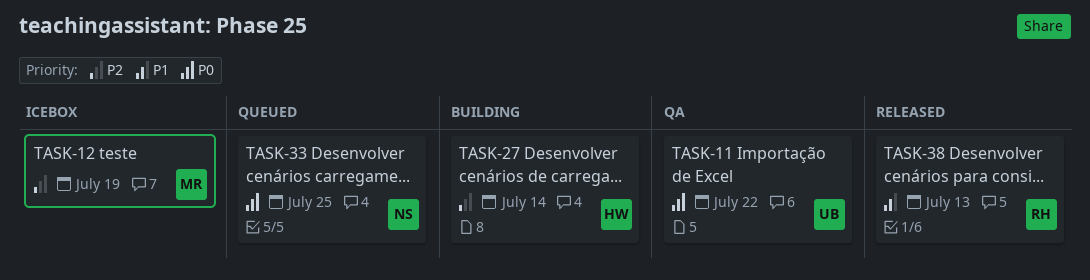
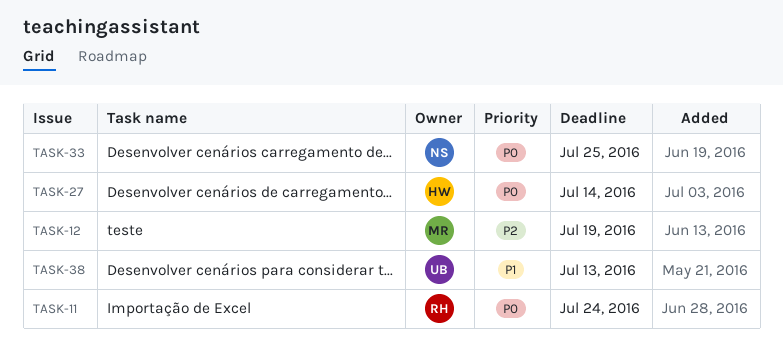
TASK-11, owner: UB -> RH
TASK-11, due: Jul 22 -> Jul 24
TASK-27, priority: P2 -> P0
TASK-38, owner: RH -> UB

